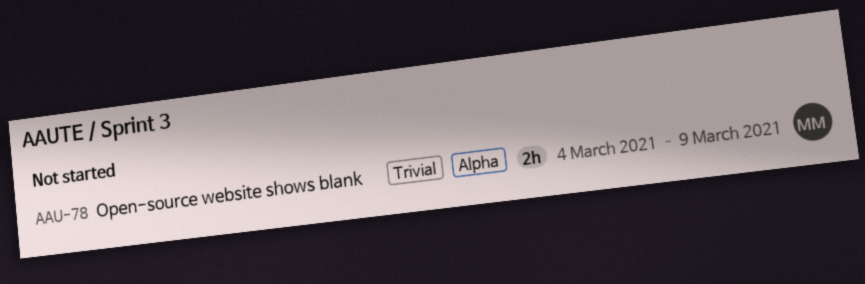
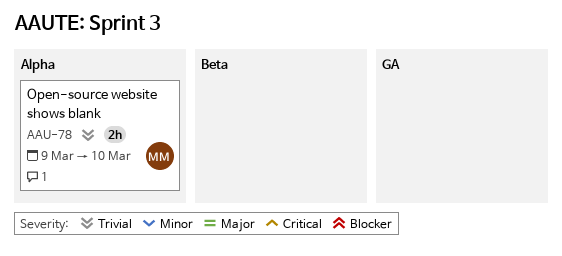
AAU-78, start: Mar 4 -> Mar 9
AAU-78, due: Mar 9 -> Mar 10

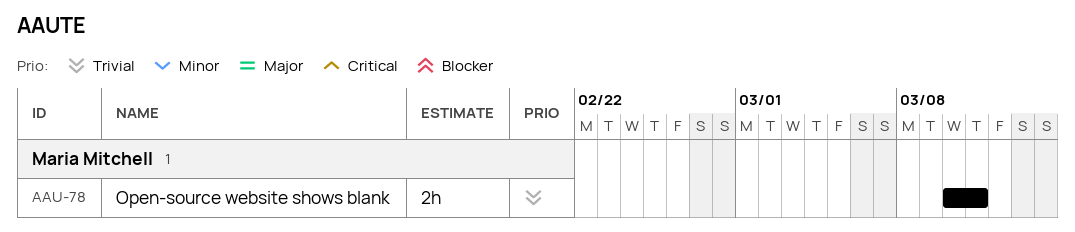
AAU-78, start: Mar 9 -> Mar 10
AAU-78, due: Mar 10 -> Mar 11

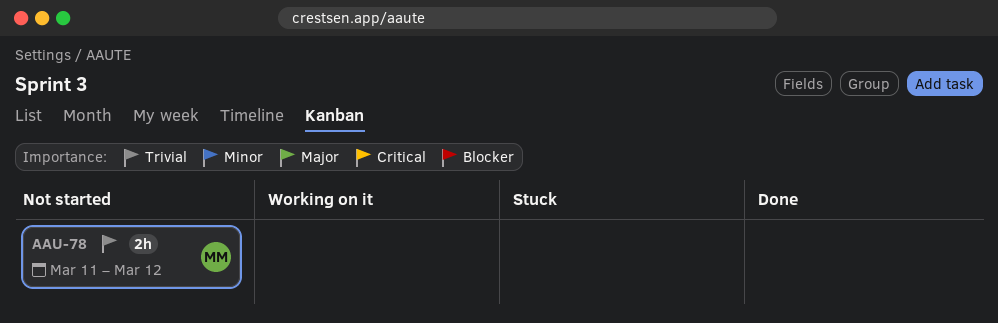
AAU-78, start: Mar 10 -> Mar 11
AAU-78, due: Mar 11 -> Mar 12

